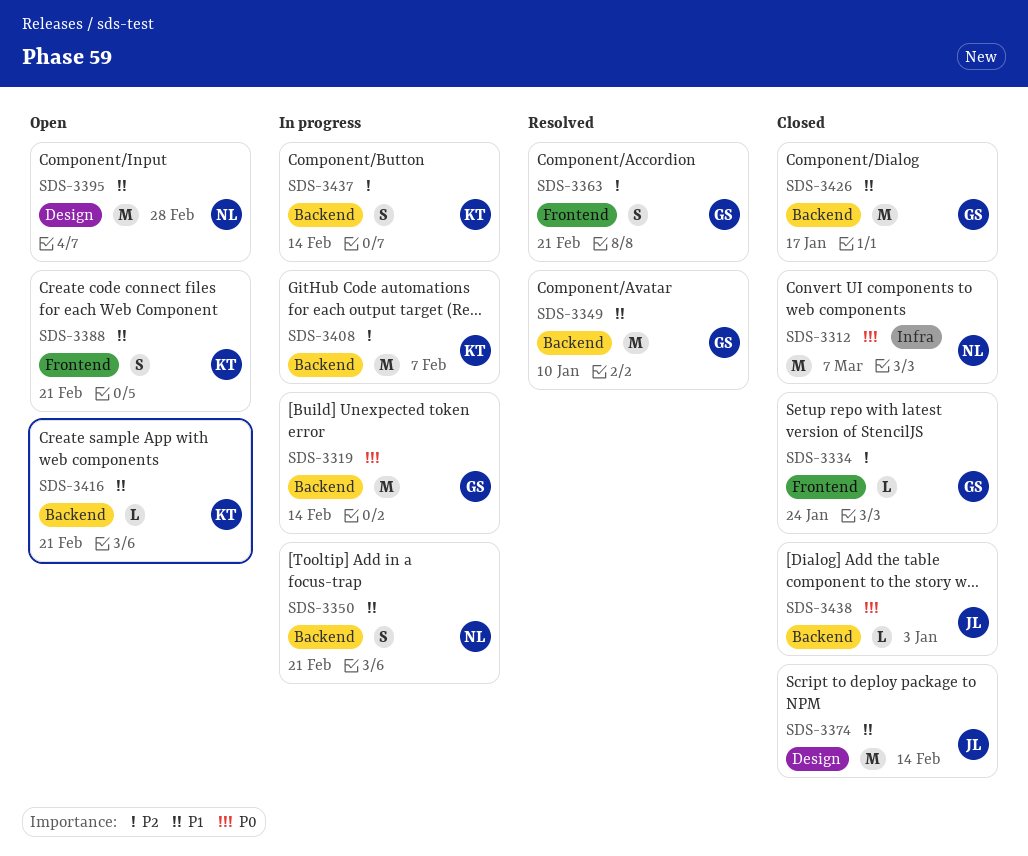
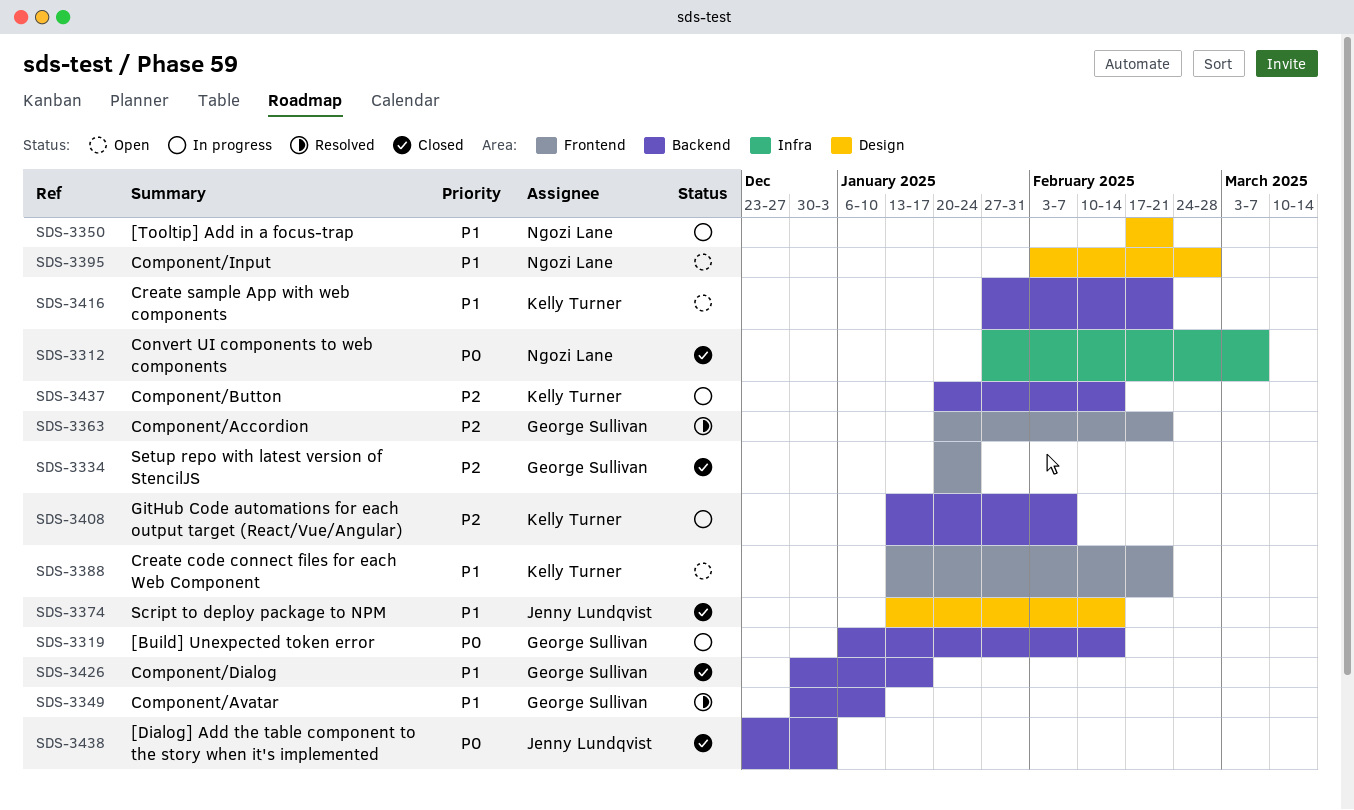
SDS-3350, label: Backend -> Design

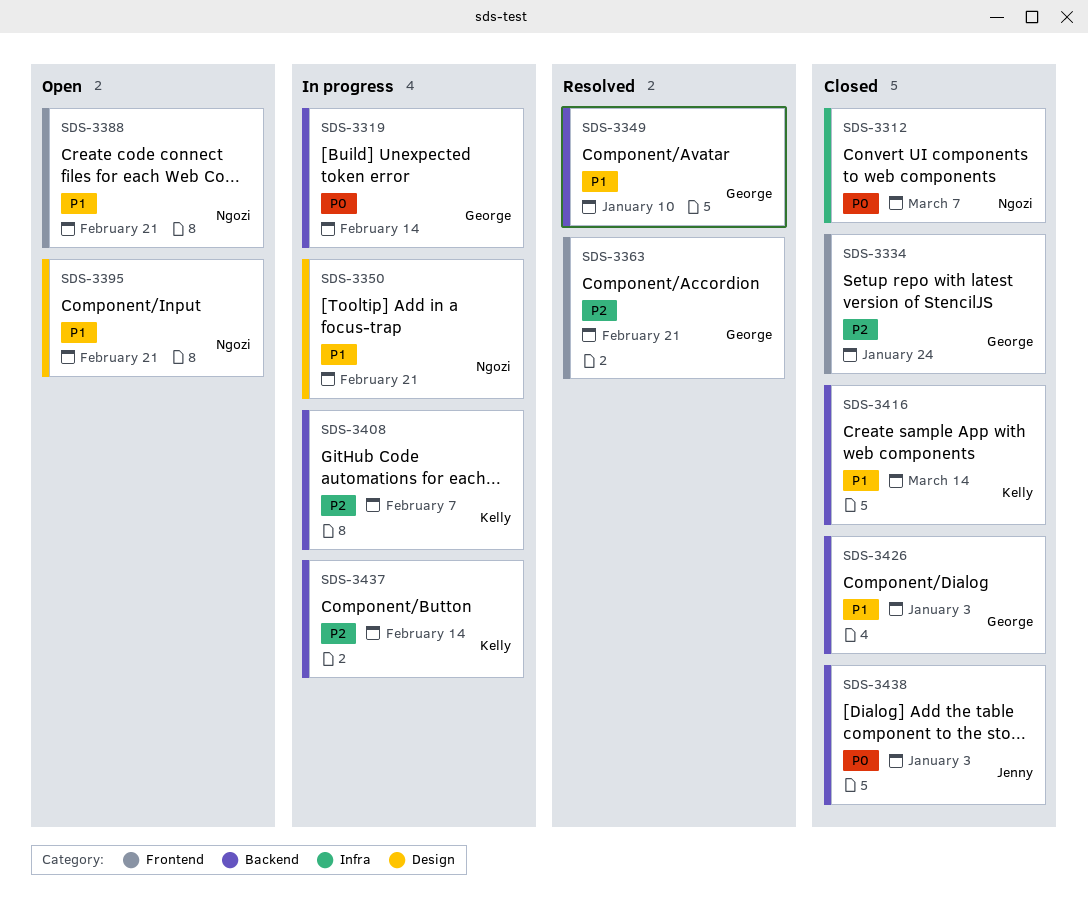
SDS-3374: present -> none
SDS-3388, owner: Kelly Turner -> Ngozi Lane
SDS-3395, due: Feb 28 -> Feb 21
SDS-3416, status: Open -> Closed
SDS-3416, due: Feb 21 -> Mar 14
SDS-3426, due: Jan 17 -> Jan 3

